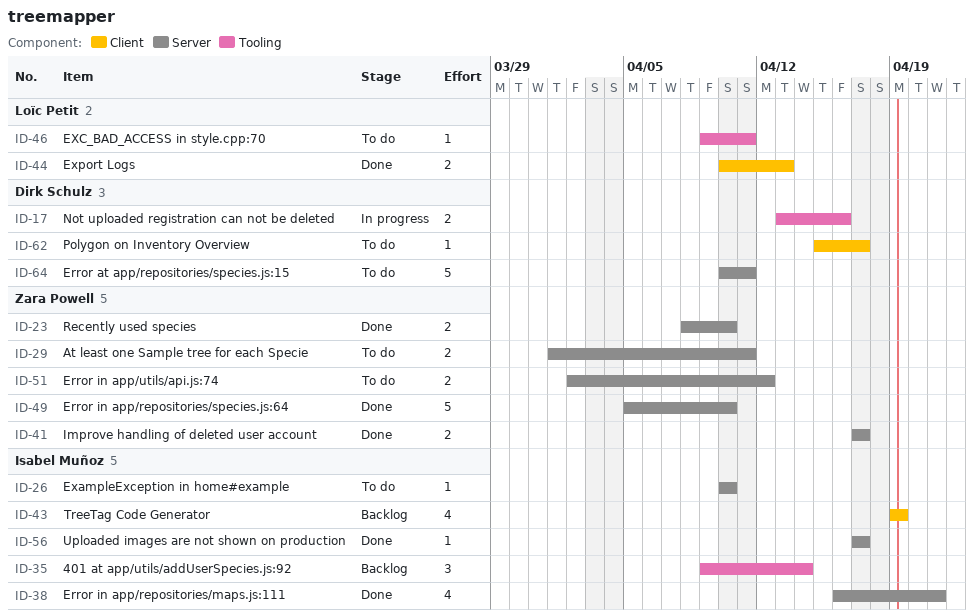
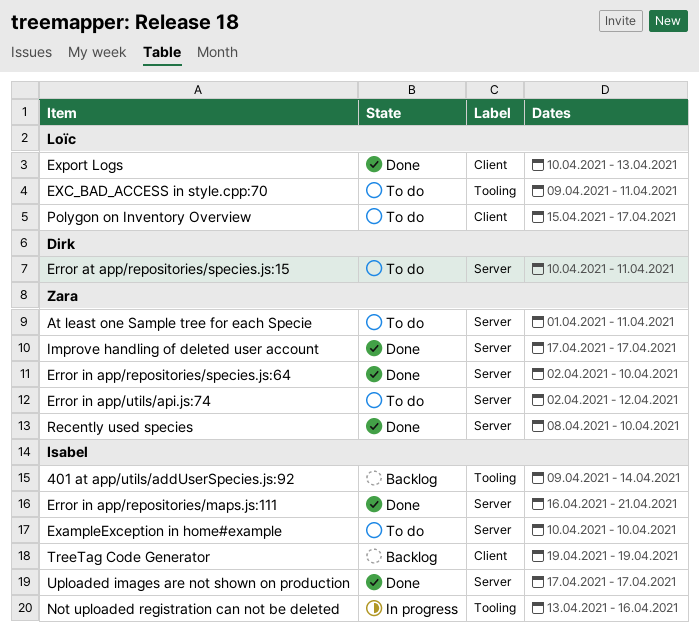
Error in app/repositories/species.js:64, start: Apr 5 -> Apr 2
Not uploaded registration can not be deleted, owner: Dirk Schulz -> Isabel Muñoz
Polygon on Inventory Overview, owner: Dirk Schulz -> Loïc Petit

